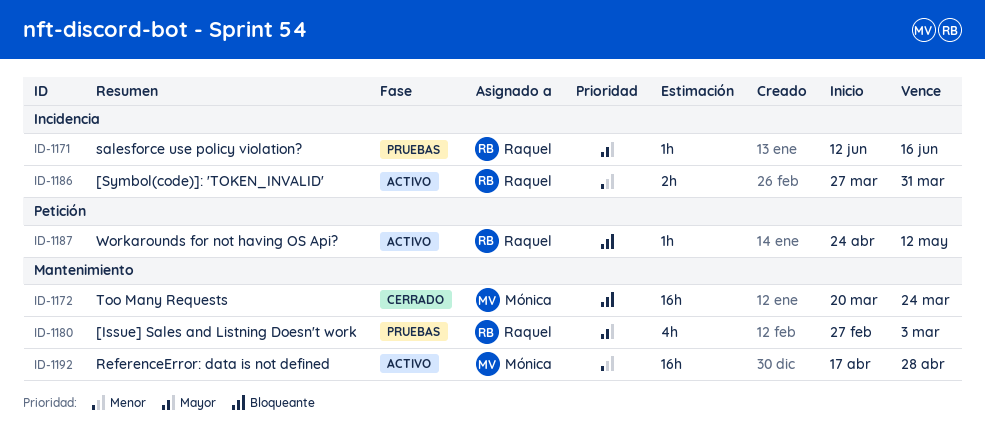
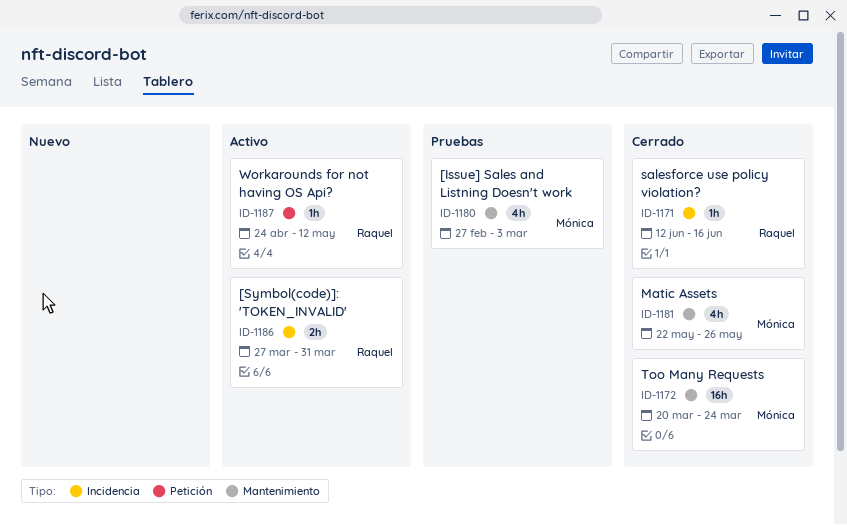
ID-1171, status: Pruebas -> Cerrado
ID-1180, owner: Raquel -> Mónica
ID-1181: none -> present
ID-1192: present -> none

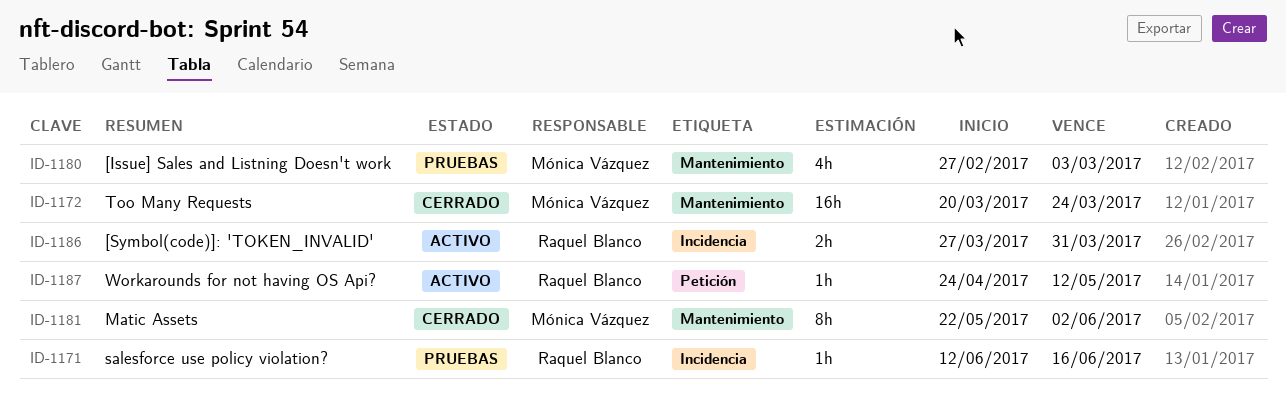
ID-1171, status: Cerrado -> Pruebas
ID-1181, estimate: 4h -> 8h
ID-1181, due: May 26 -> Jun 2

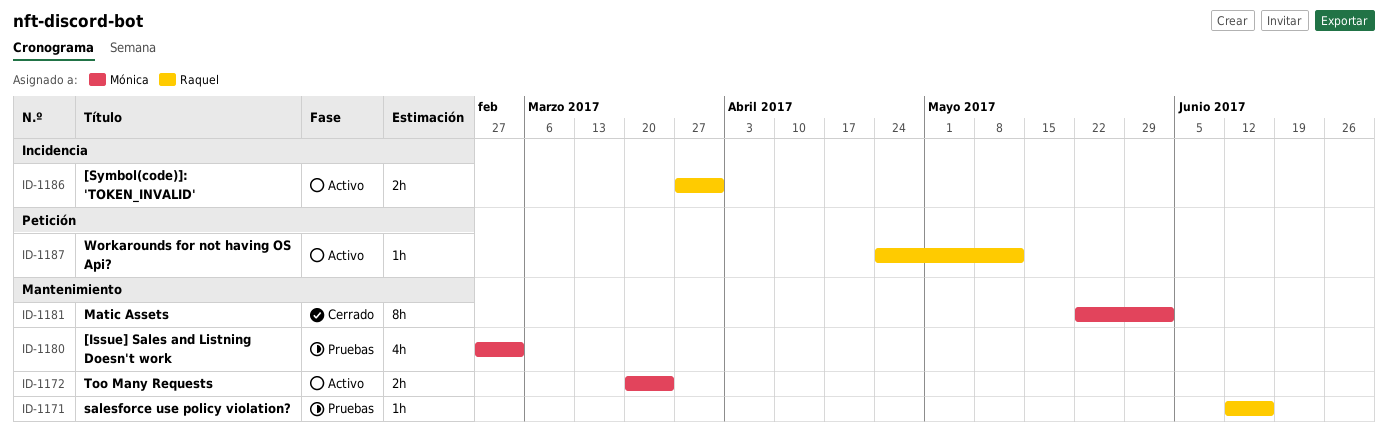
ID-1171, label: Incidencia -> Mantenimiento
ID-1172, status: Cerrado -> Activo
ID-1172, estimate: 16h -> 2h

